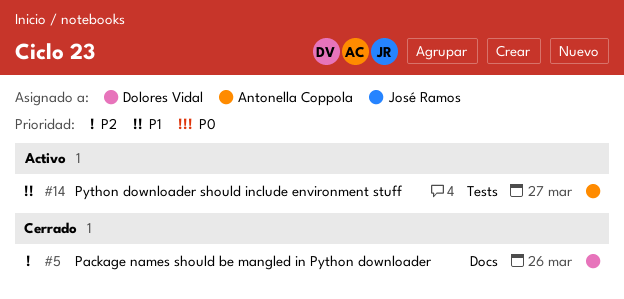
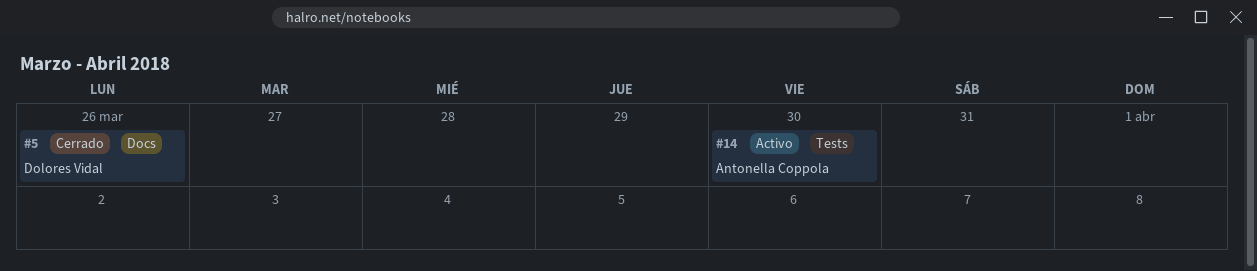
#14, due: Mar 27 -> Mar 30

